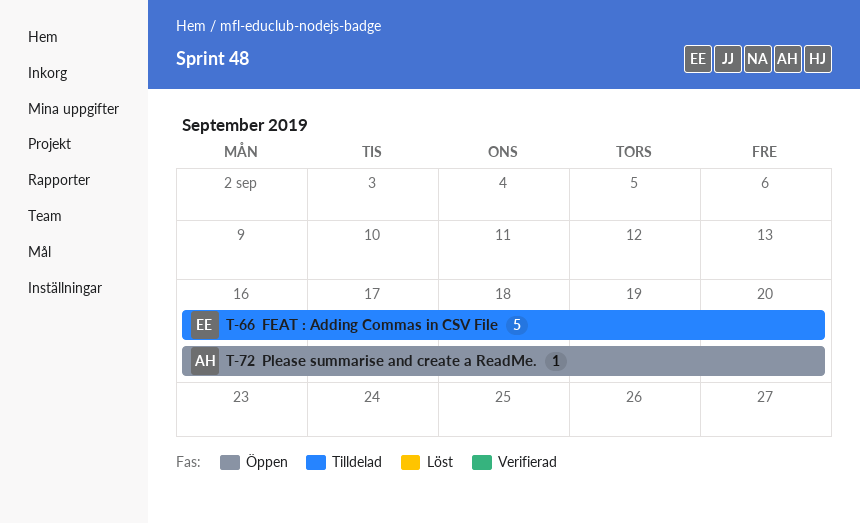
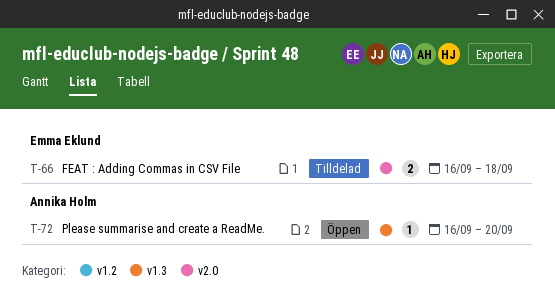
T-66, estimate: 5 -> 2
T-66, due: Sep 20 -> Sep 18

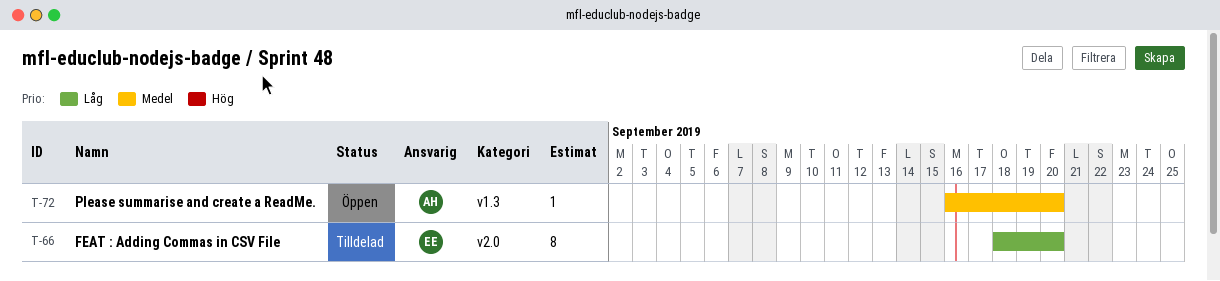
T-66, estimate: 2 -> 8
T-66, start: Sep 16 -> Sep 18
T-66, due: Sep 18 -> Sep 20

